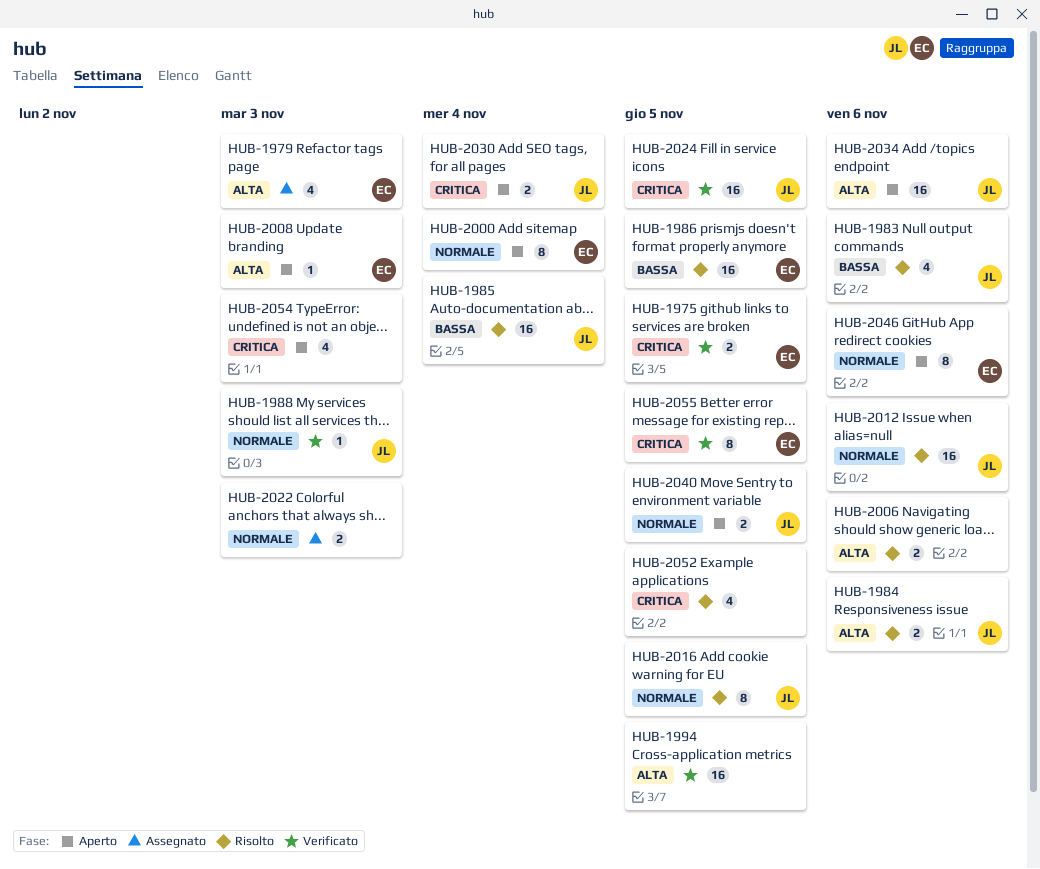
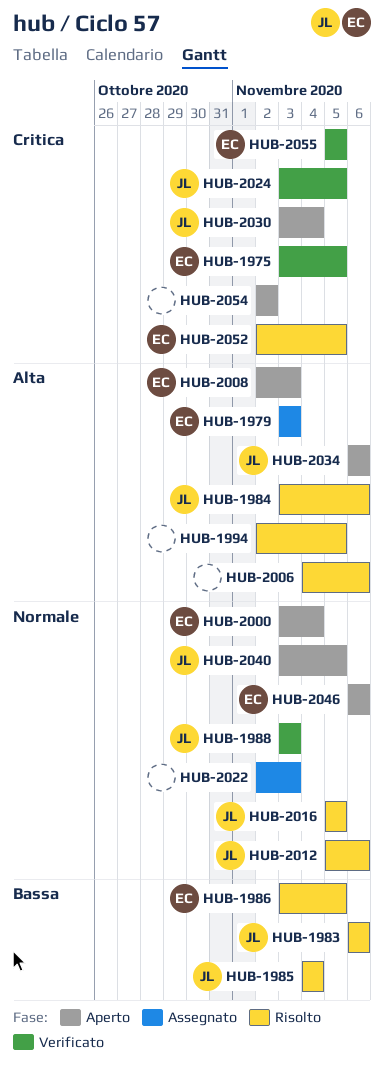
HUB-1994, status: Verificato -> Risolto
HUB-2052, owner: none -> EC
HUB-2054, due: Nov 3 -> Nov 2

